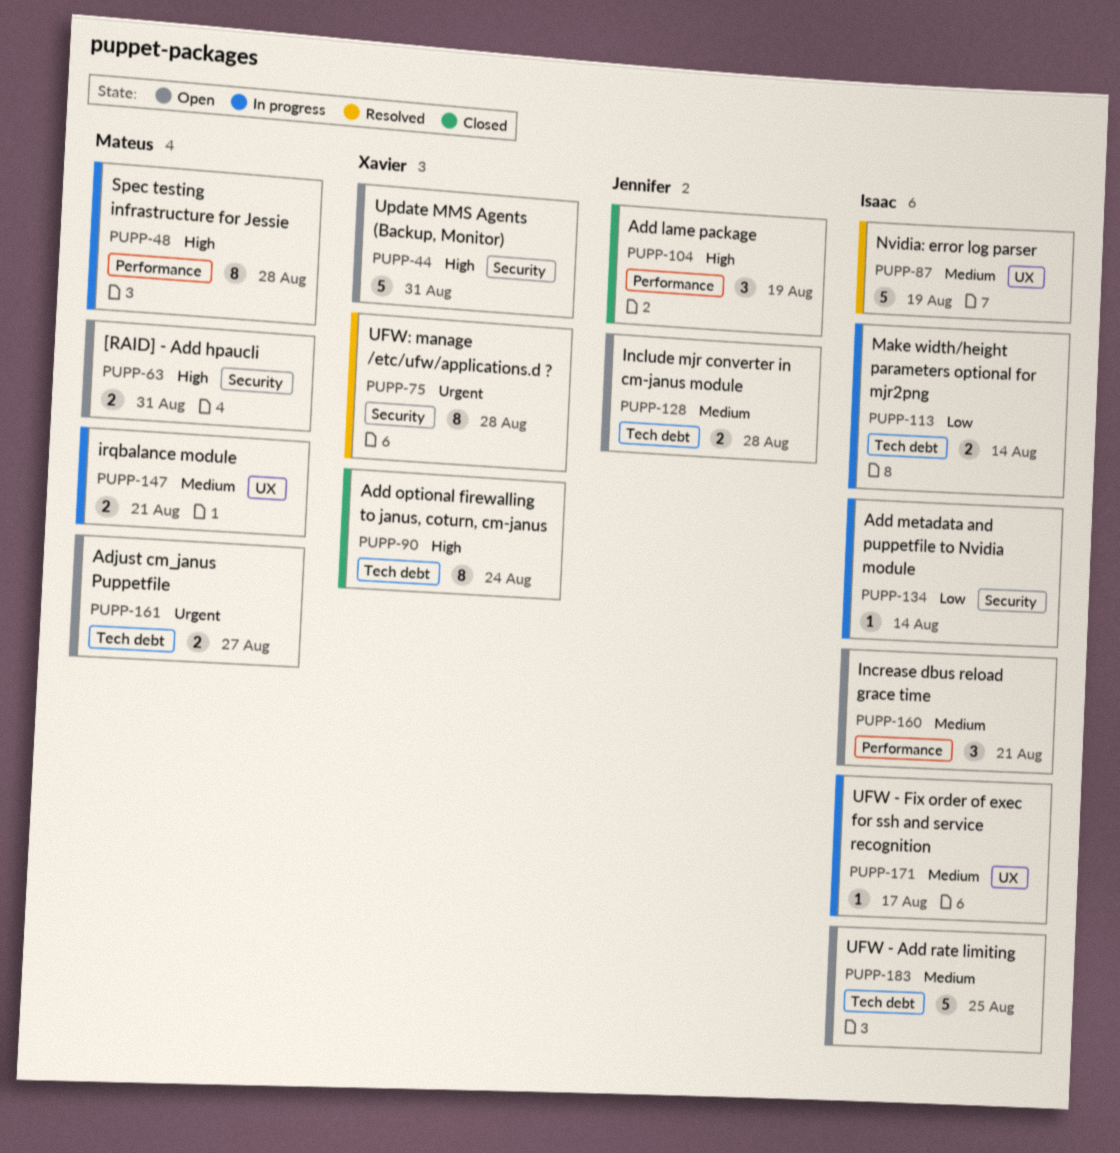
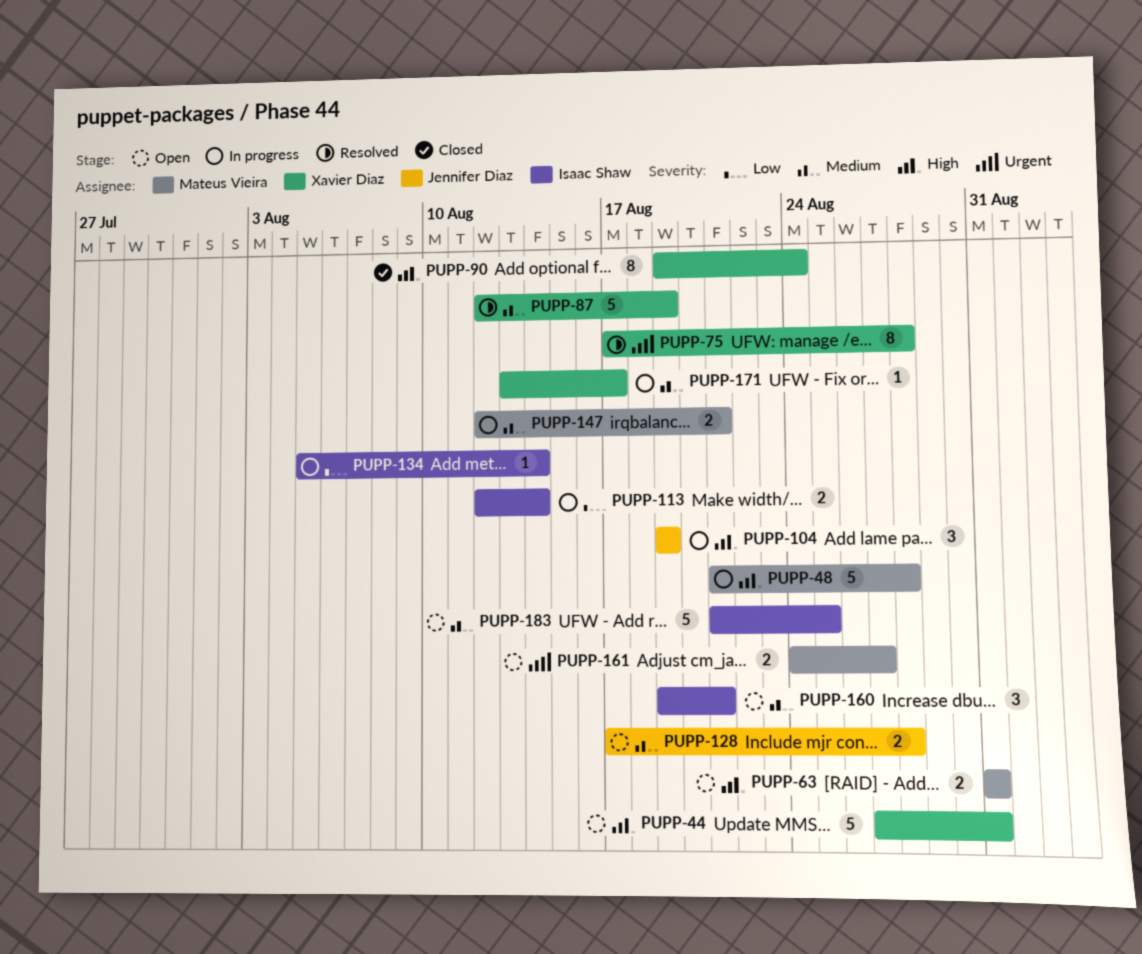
PUPP-48, estimate: 8 -> 5
PUPP-87, owner: Isaac Shaw -> Xavier Diaz
PUPP-104, status: Closed -> In progress
PUPP-171, owner: Isaac Shaw -> Xavier Diaz

